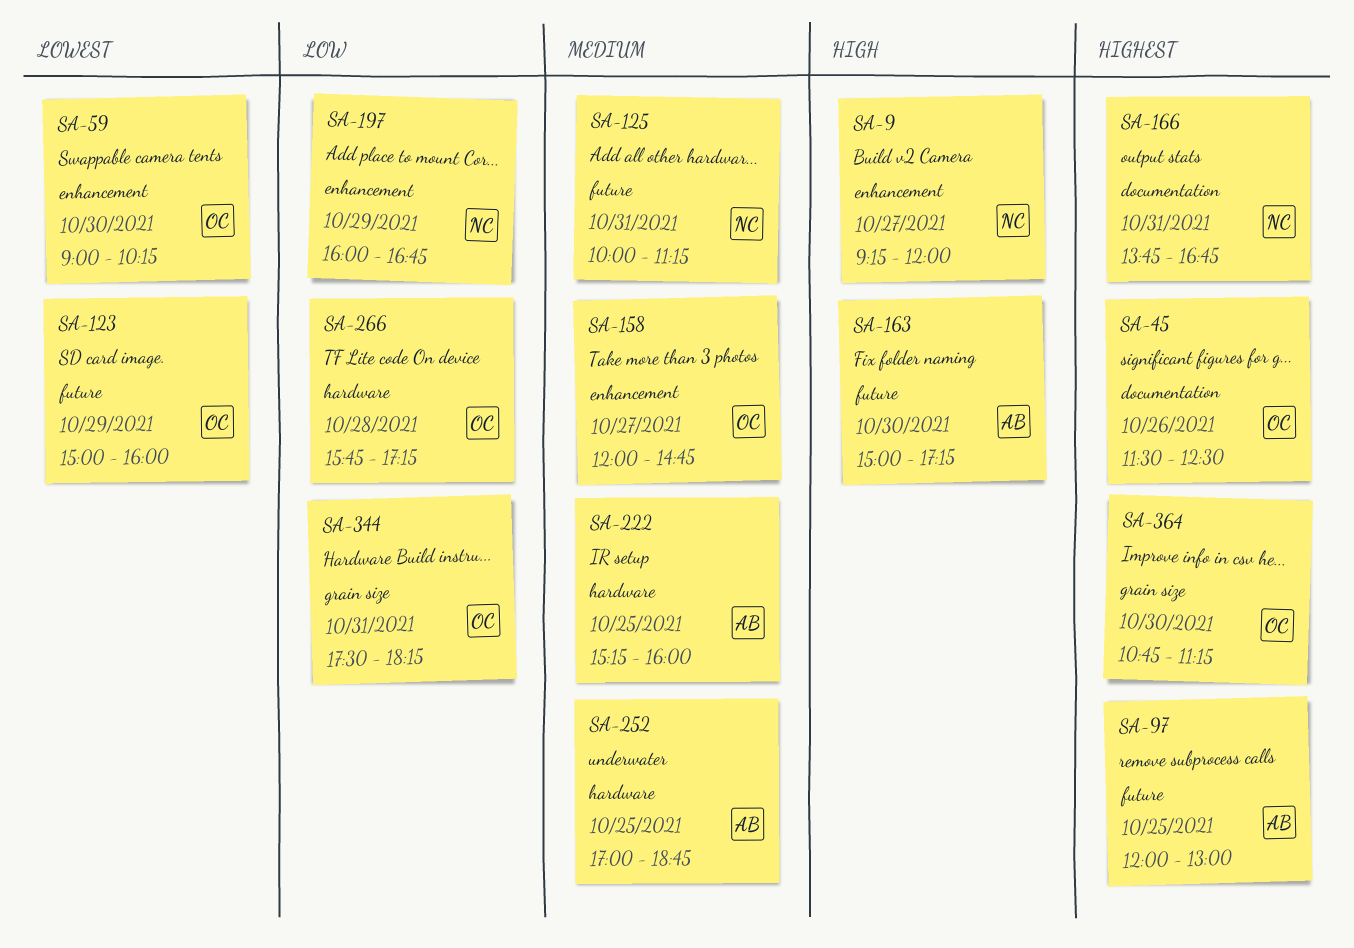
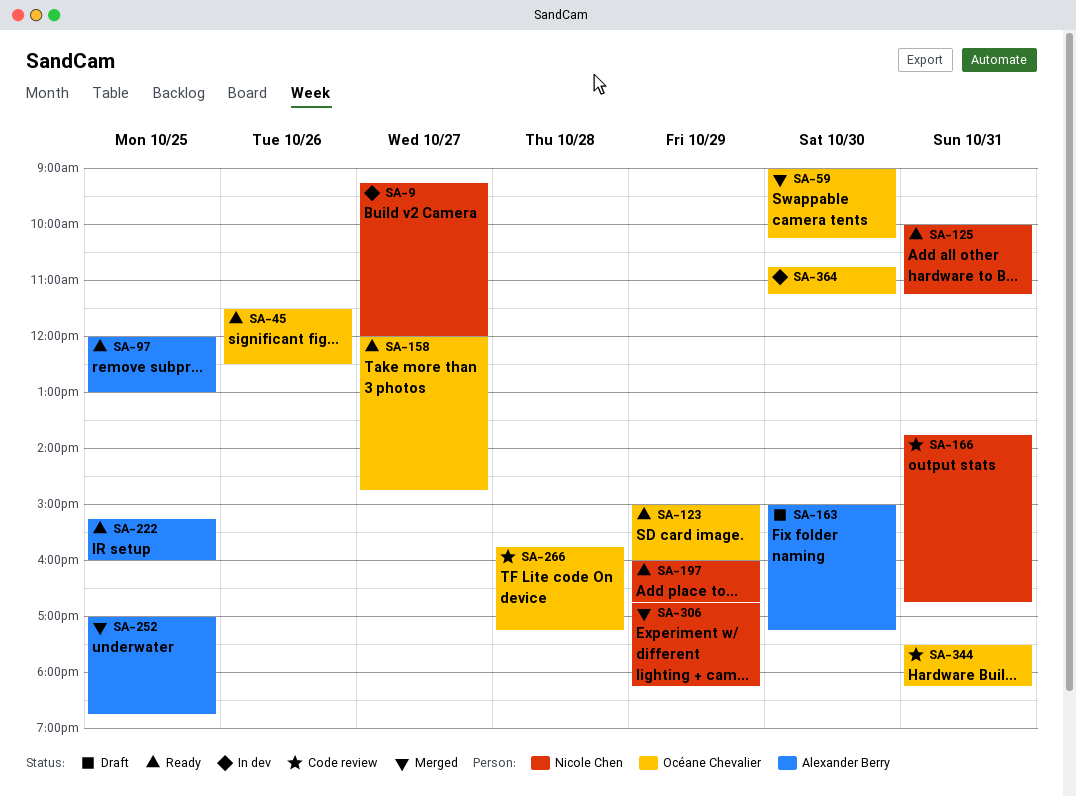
SA-306: none -> present

